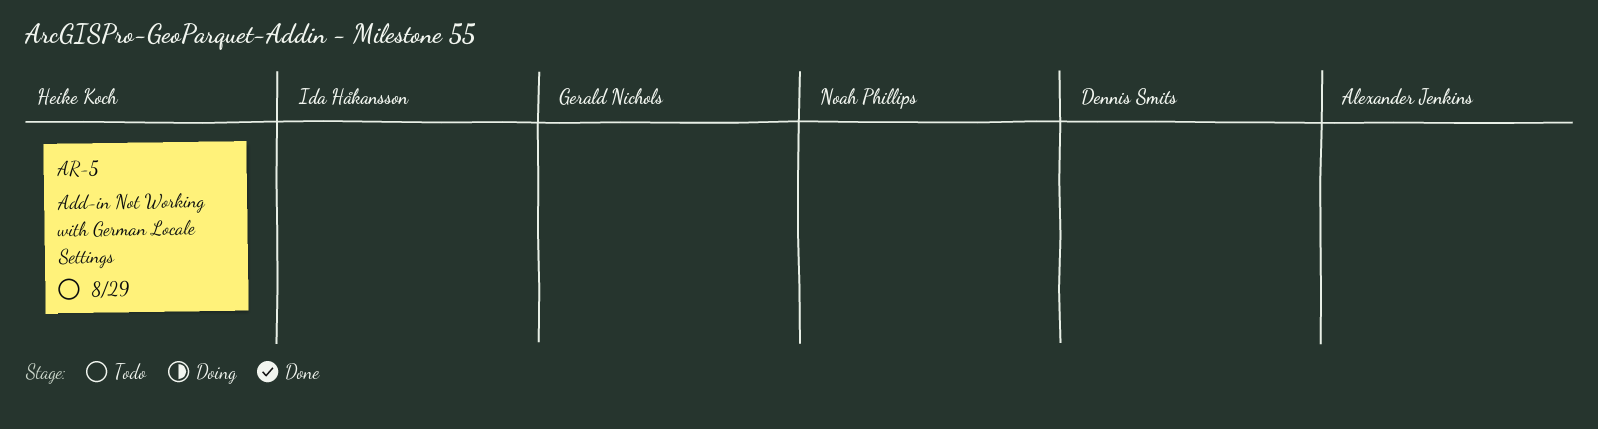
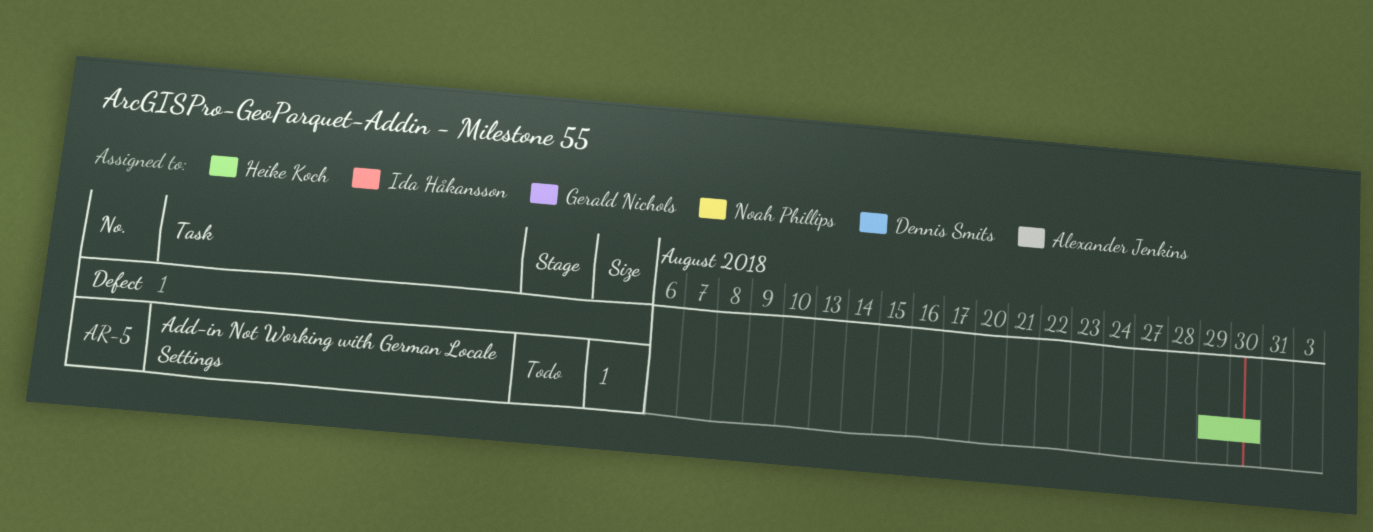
AR-5, due: Aug 29 -> Aug 30

